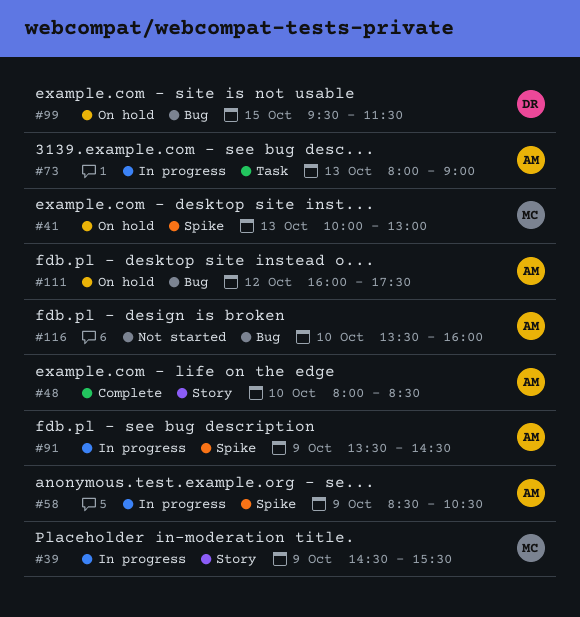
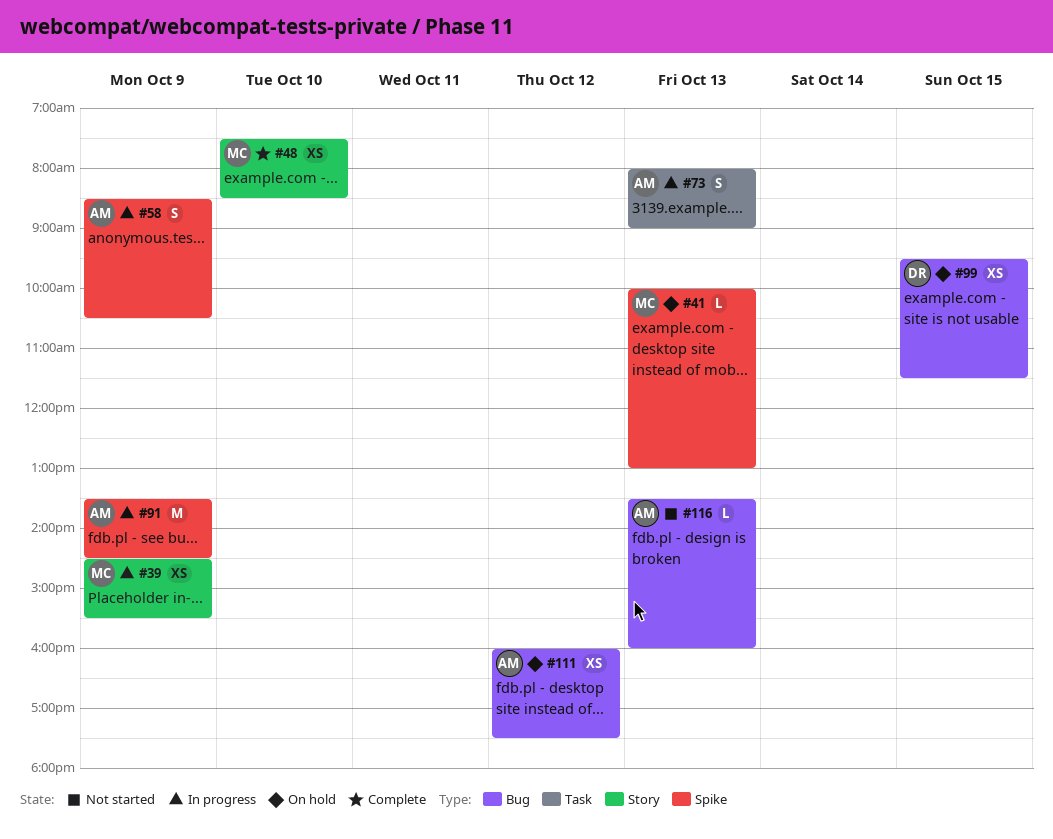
#48, owner: AM -> MC
#48, begins: 08:00 -> 07:30
#116, day: Oct 10 -> Oct 13

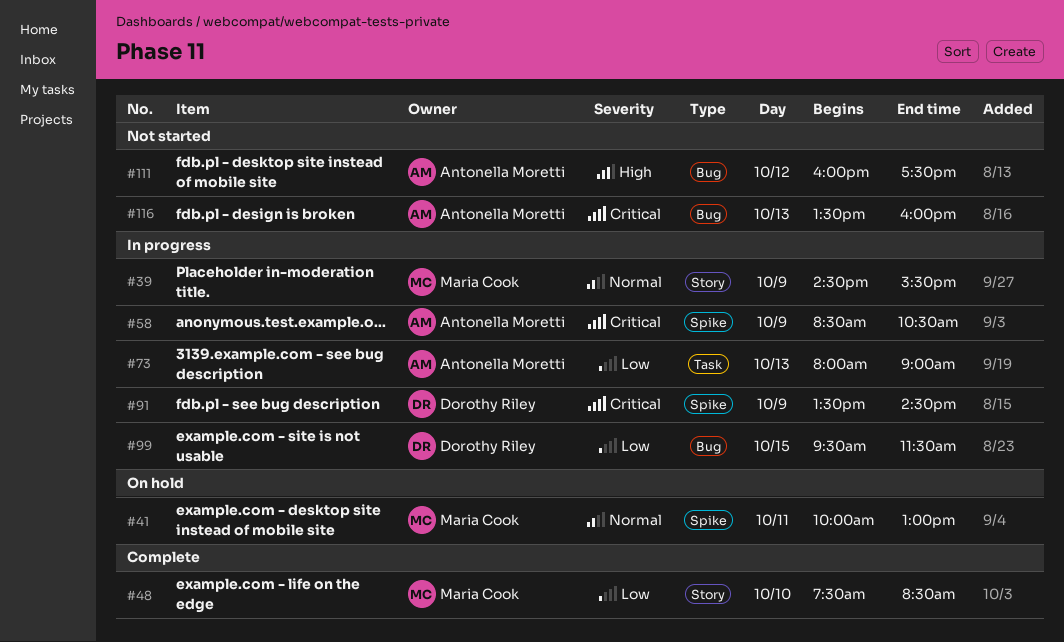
#41, day: Oct 13 -> Oct 11
#91, owner: Antonella Moretti -> Dorothy Riley
#99, status: On hold -> In progress
#111, status: On hold -> Not started

